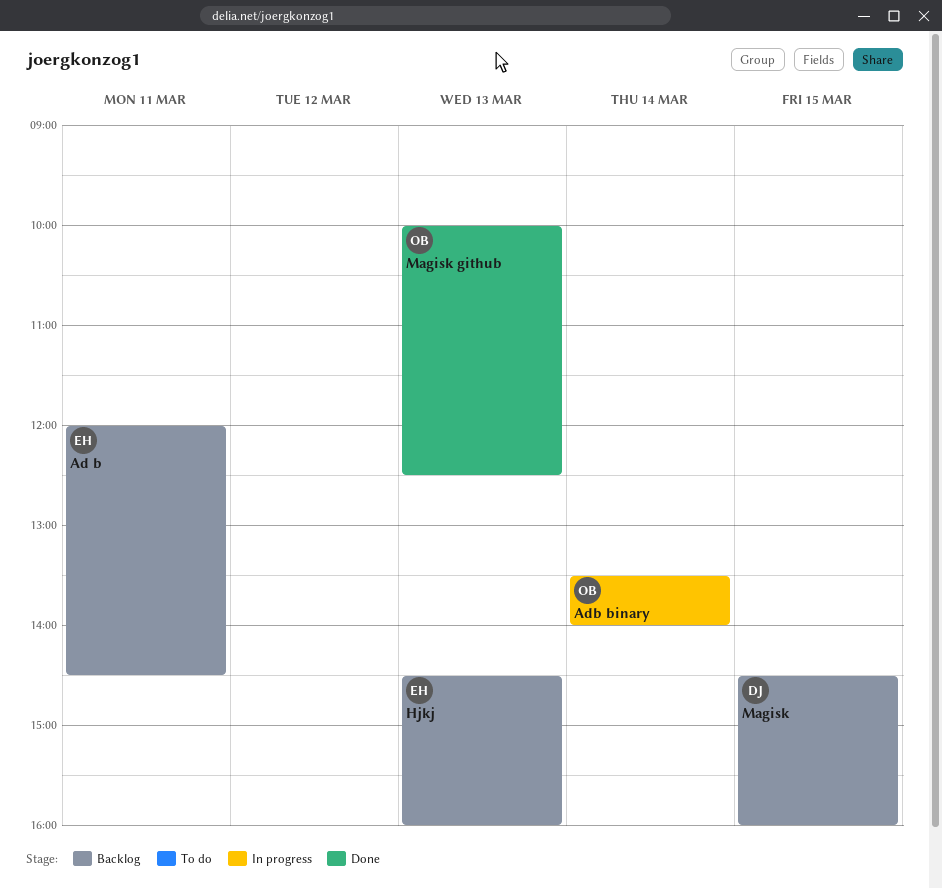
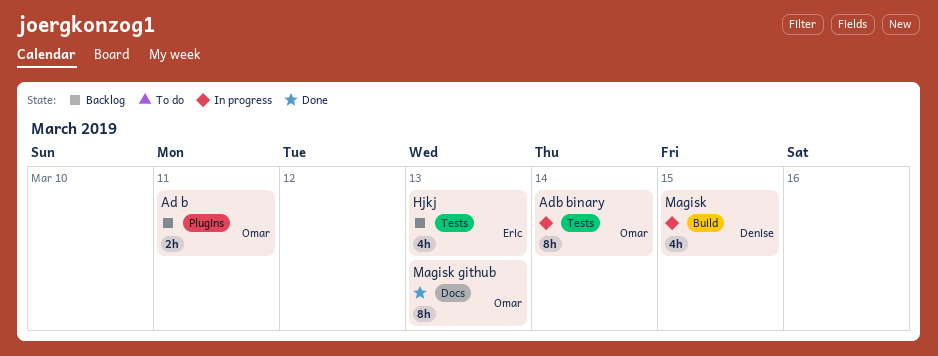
Ad b, owner: Eric -> Omar
Magisk, status: Backlog -> In progress

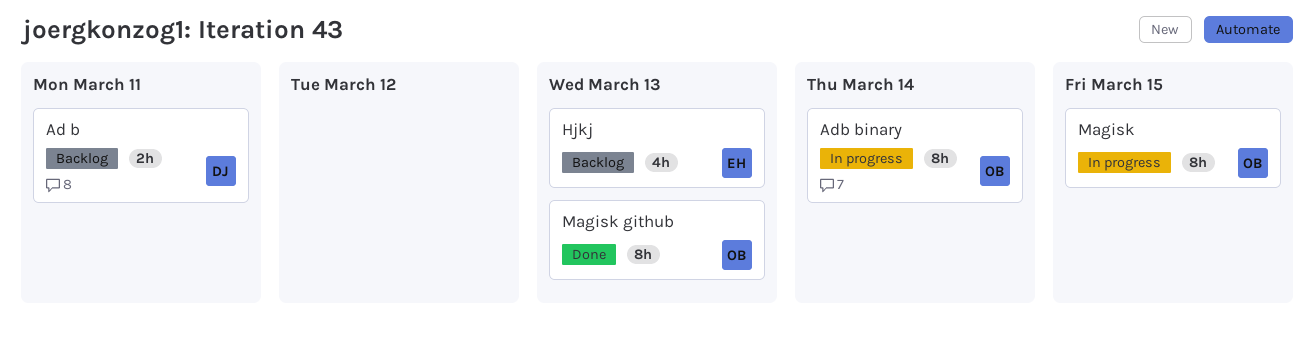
Ad b, owner: Omar -> Denise
Magisk, owner: Denise -> Omar
Magisk, estimate: 4h -> 8h

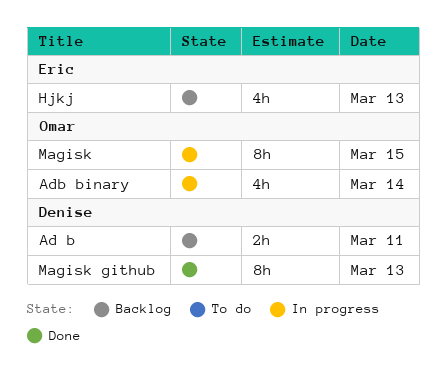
Adb binary, estimate: 8h -> 4h
Magisk github, owner: Omar -> Denise

